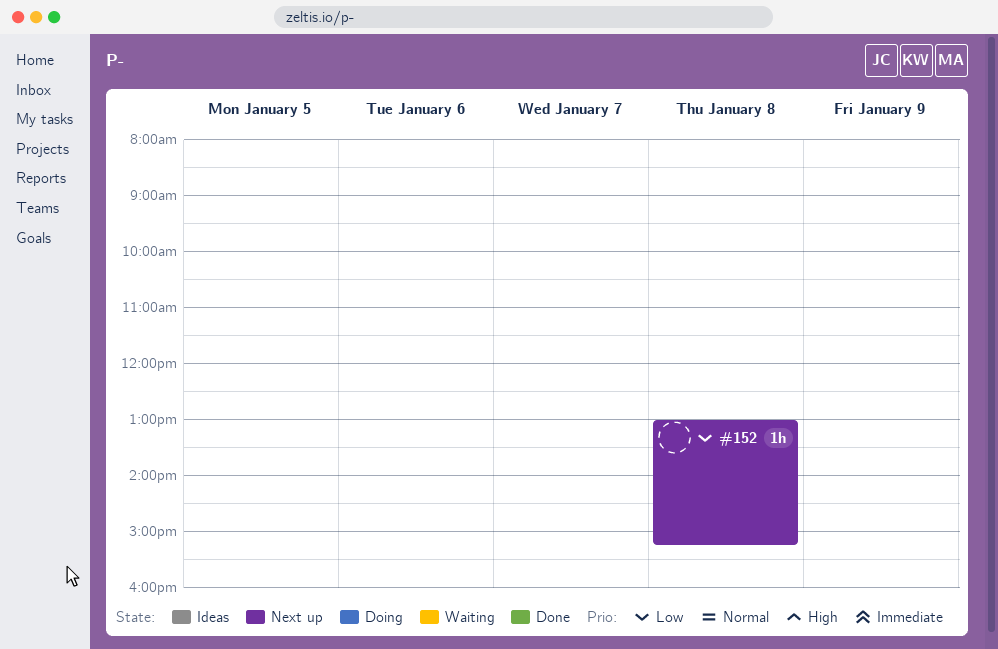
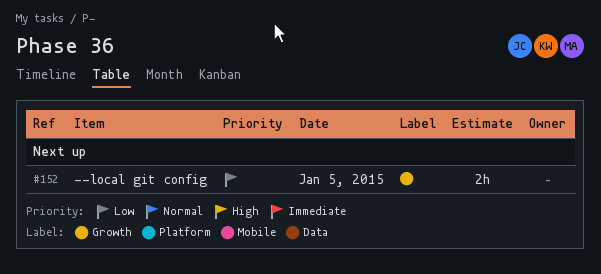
#152, estimate: 1h -> 2h
#152, day: Jan 8 -> Jan 5

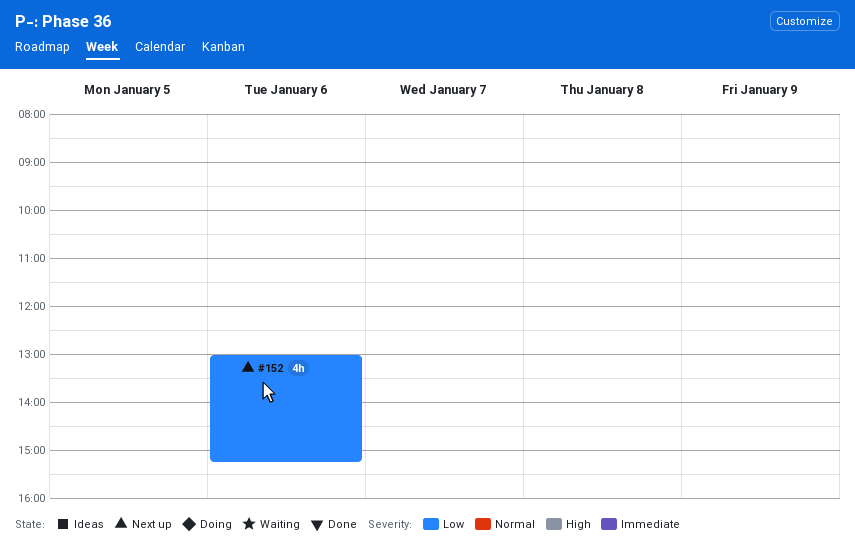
#152, estimate: 2h -> 4h
#152, day: Jan 5 -> Jan 6

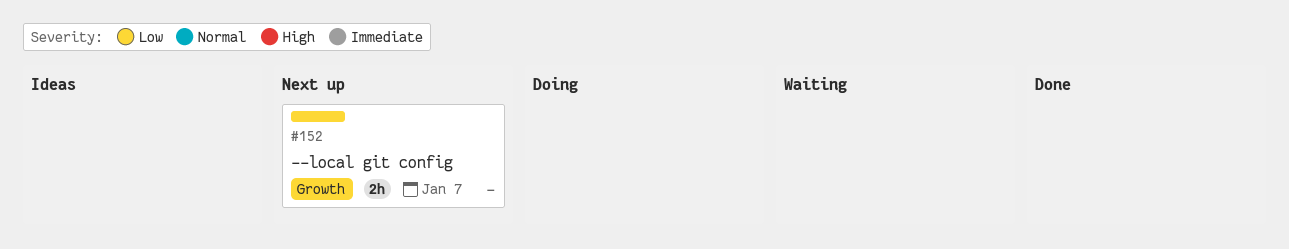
#152, estimate: 4h -> 2h
#152, day: Jan 6 -> Jan 7

